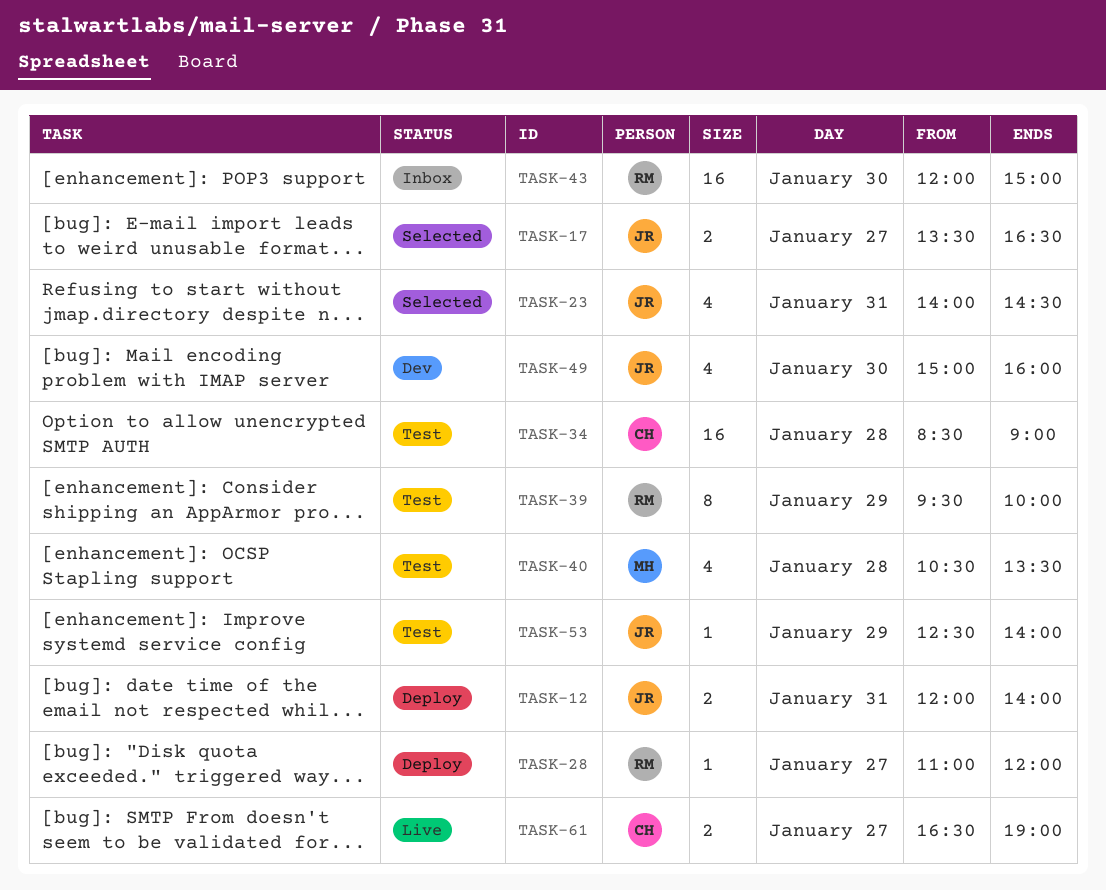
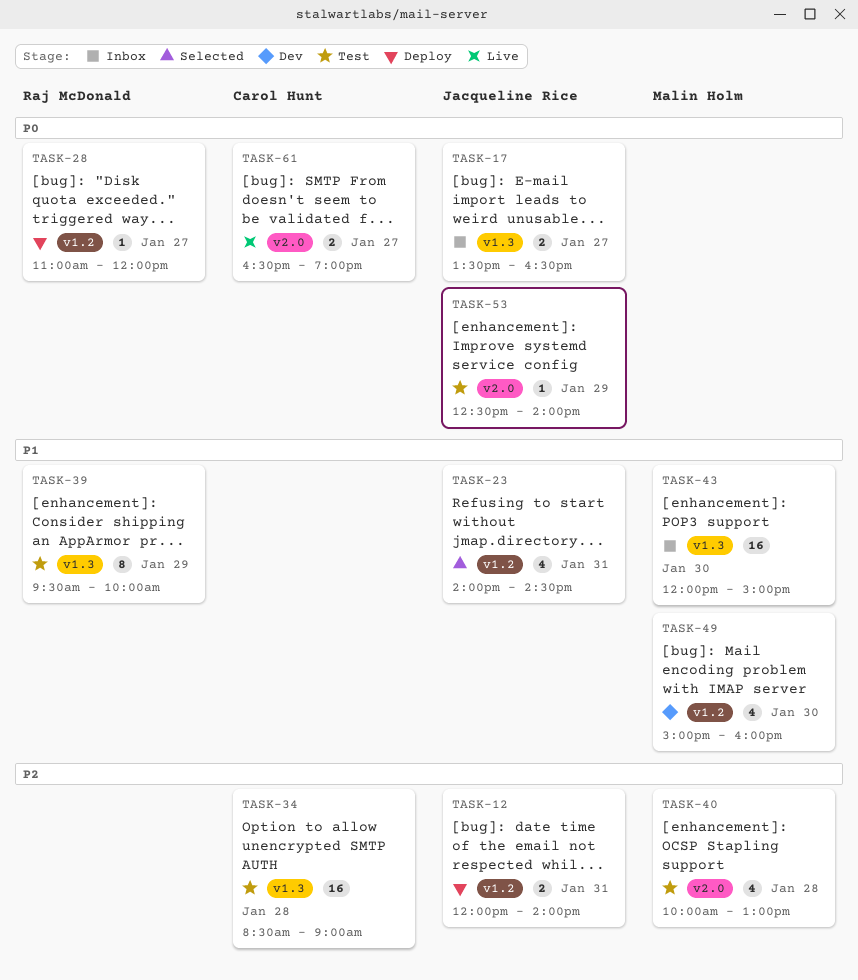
TASK-17, status: Selected -> Inbox
TASK-40, begins: 10:30 -> 10:00
TASK-40, ends: 13:30 -> 13:00
TASK-43, owner: Raj McDonald -> Malin Holm
TASK-49, owner: Jacqueline Rice -> Malin Holm

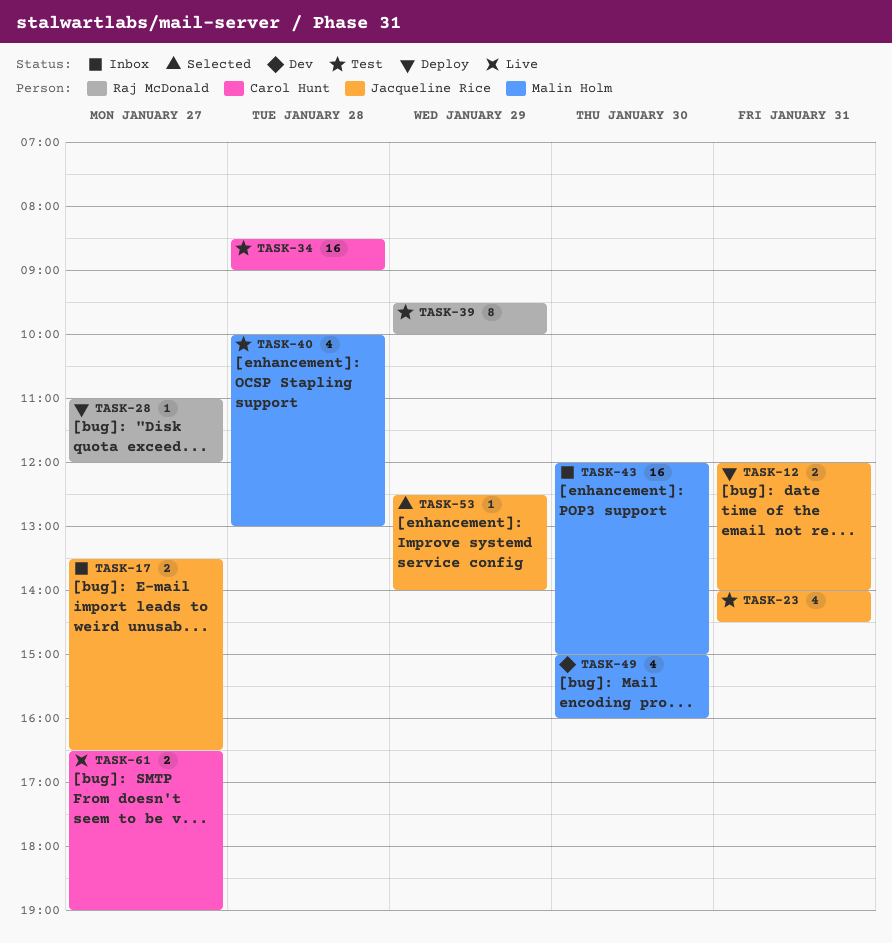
TASK-23, status: Selected -> Test
TASK-53, status: Test -> Selected

